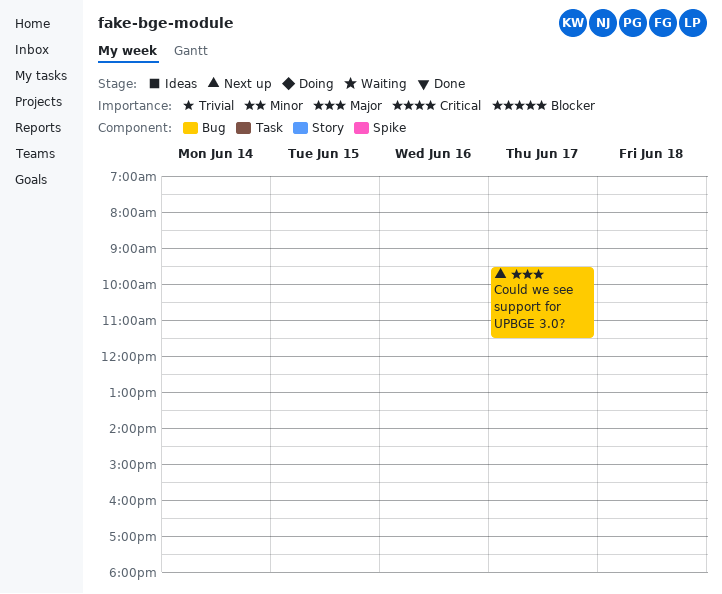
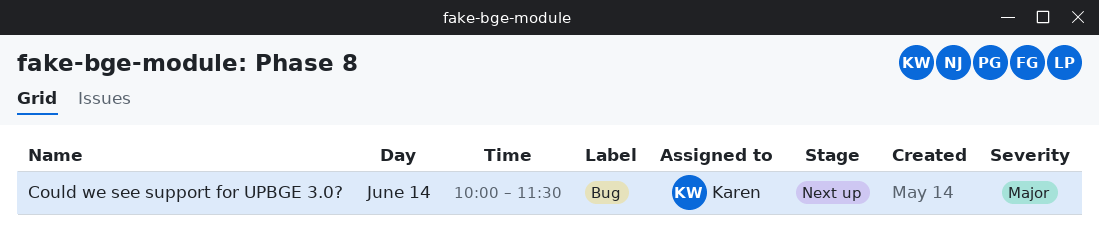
Could we see support for UPBGE 3.0?, day: Jun 17 -> Jun 14
Could we see support for UPBGE 3.0?, begins: 09:30 -> 10:00

